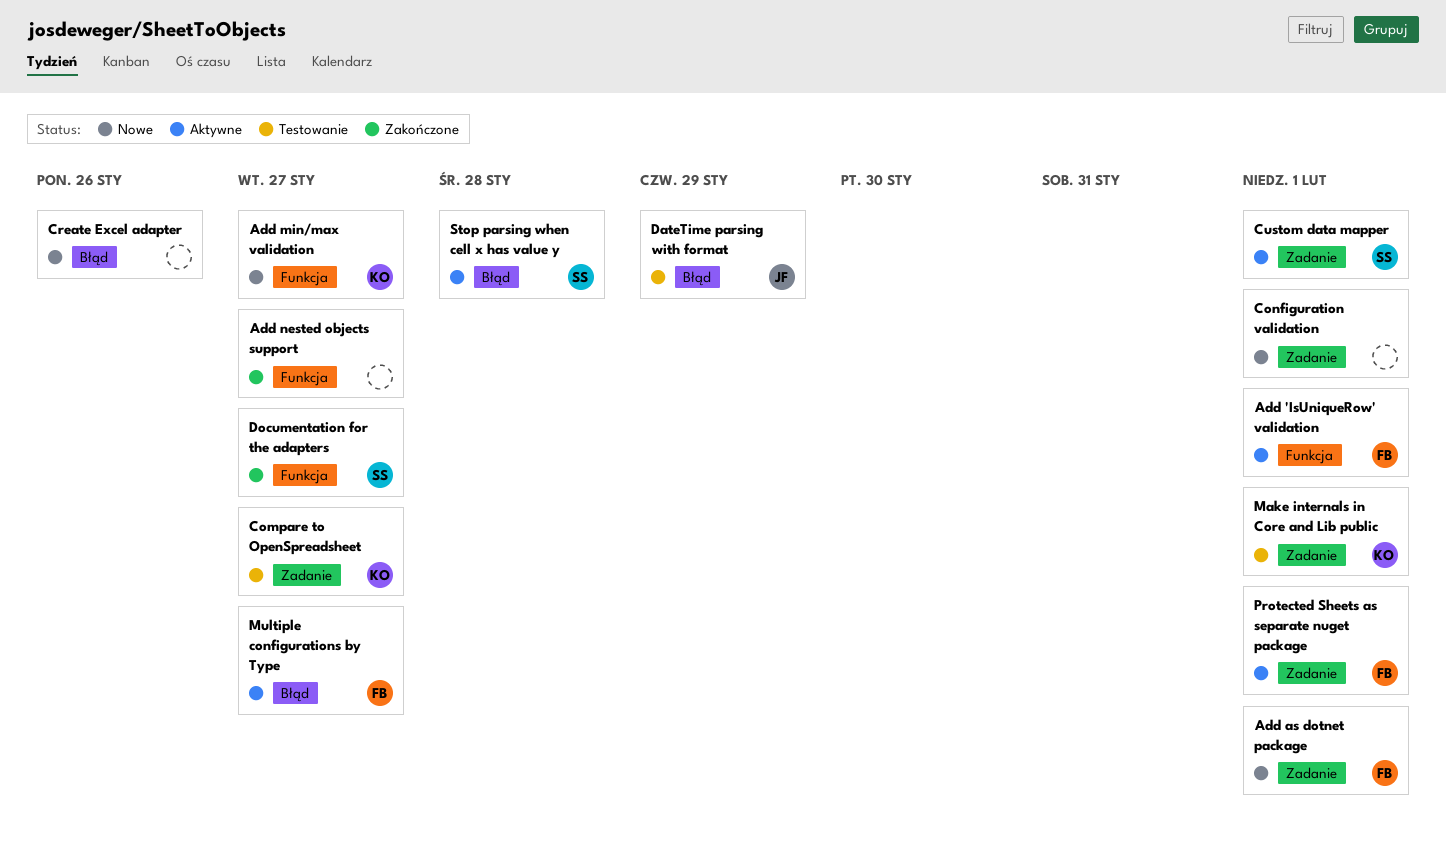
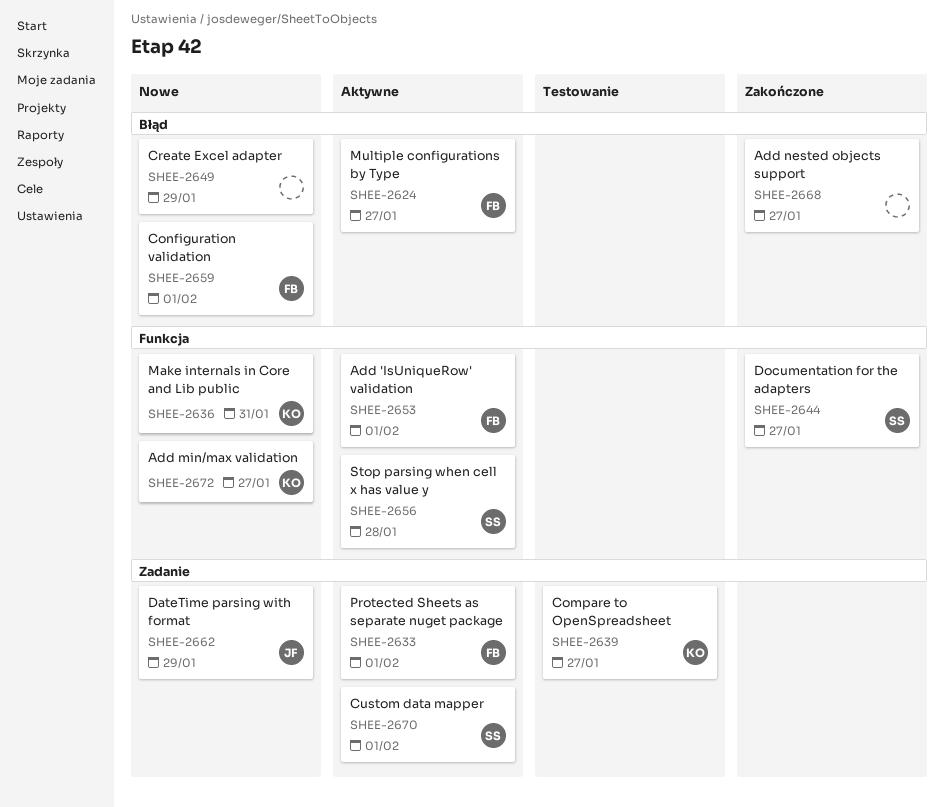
Add as dotnet package: present -> none
Add nested objects support, label: Funkcja -> Błąd
Configuration validation, owner: none -> FB
Configuration validation, label: Zadanie -> Błąd
Create Excel adapter, due: Jan 26 -> Jan 29
DateTime parsing with format, status: Testowanie -> Nowe
DateTime parsing with format, label: Błąd -> Zadanie
Make internals in Core and Lib public, status: Testowanie -> Nowe
Make internals in Core and Lib public, label: Zadanie -> Funkcja
Make internals in Core and Lib public, due: Feb 1 -> Jan 31
Stop parsing when cell x has value y, label: Błąd -> Funkcja

